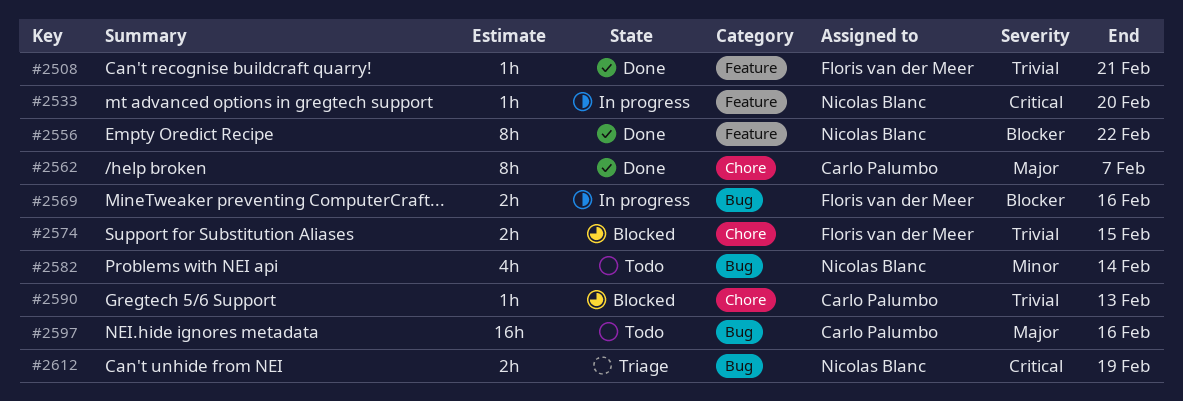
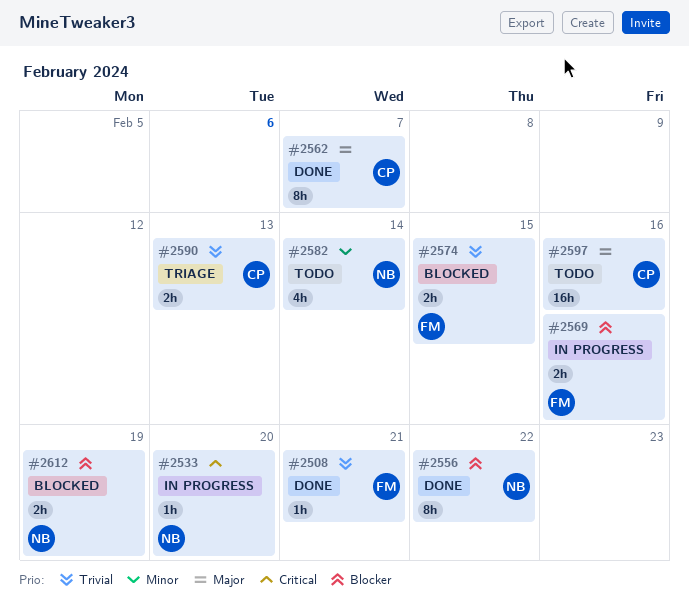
#2590, status: Blocked -> Triage
#2590, estimate: 1h -> 2h
#2612, status: Triage -> Blocked
#2612, priority: Critical -> Blocker

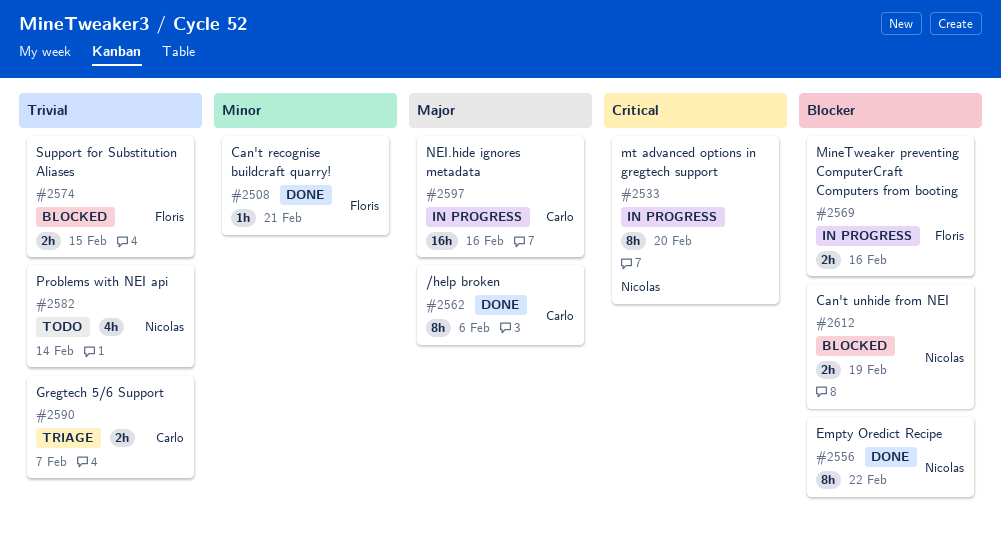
#2508, priority: Trivial -> Minor
#2533, estimate: 1h -> 8h
#2562, due: Feb 7 -> Feb 6
#2582, priority: Minor -> Trivial
#2590, due: Feb 13 -> Feb 7
#2597, status: Todo -> In progress

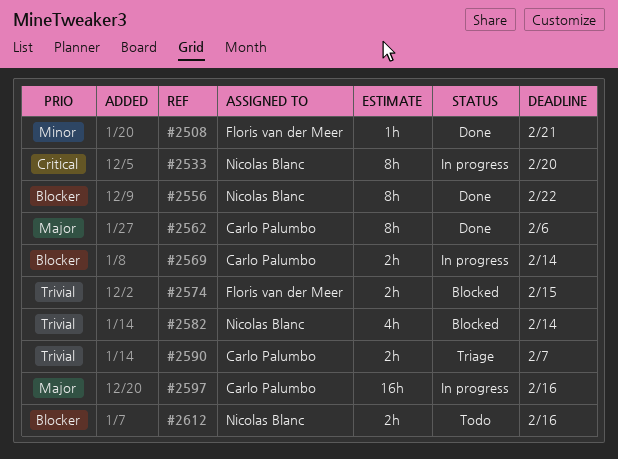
#2569, owner: Floris van der Meer -> Carlo Palumbo
#2569, due: Feb 16 -> Feb 14
#2582, status: Todo -> Blocked
#2612, status: Blocked -> Todo
#2612, due: Feb 19 -> Feb 16

